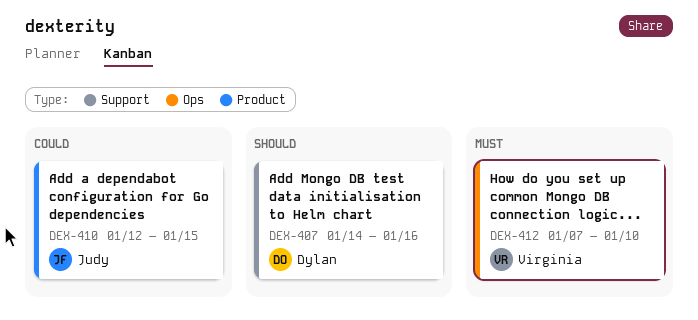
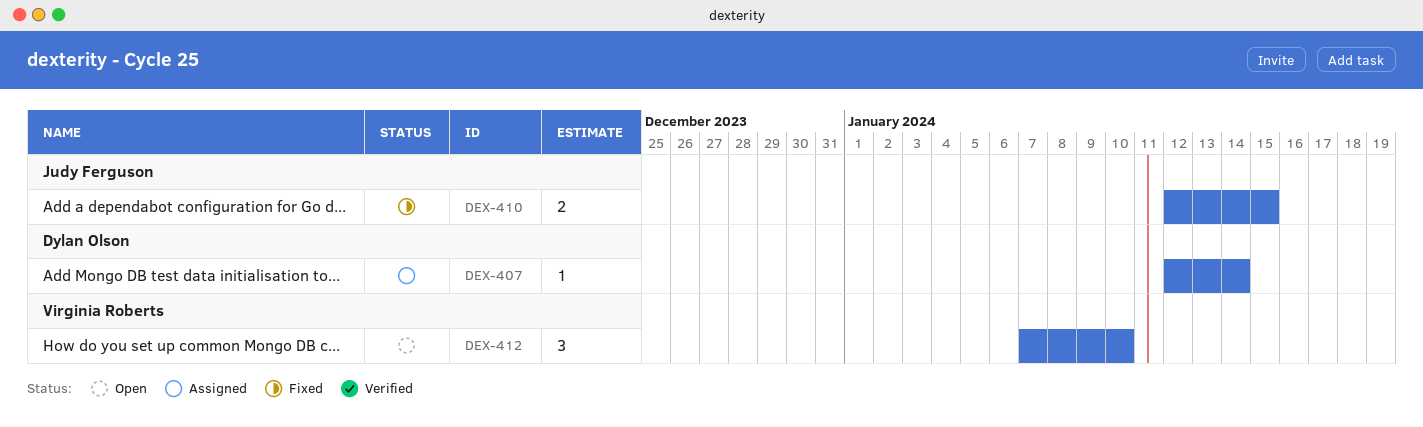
DEX-407, start: Jan 14 -> Jan 12
DEX-407, due: Jan 16 -> Jan 14

